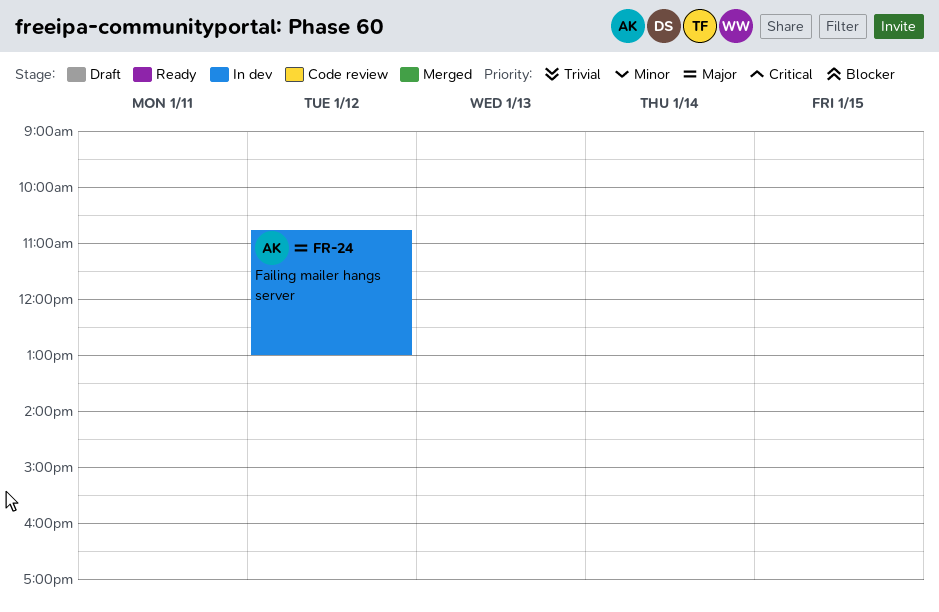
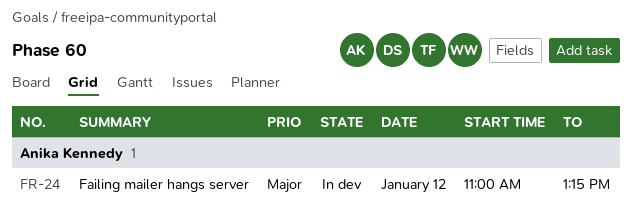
FR-24, begins: 10:45 -> 11:00
FR-24, ends: 13:00 -> 13:15

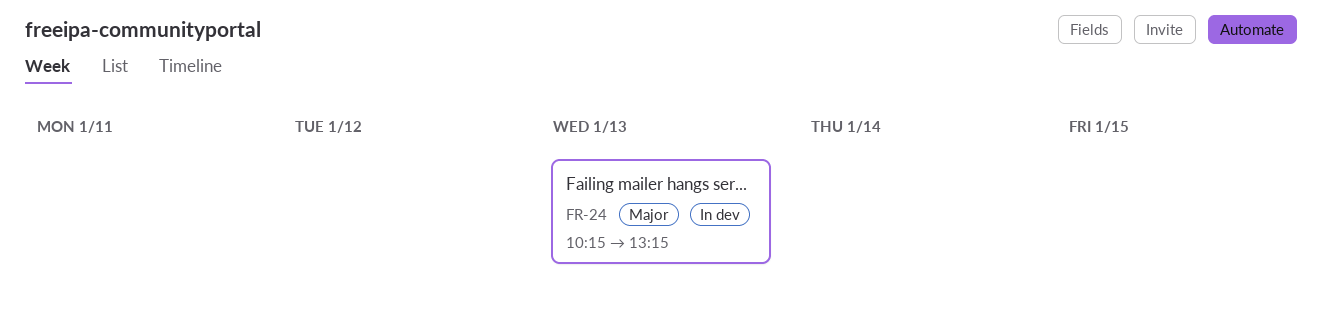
FR-24, day: Jan 12 -> Jan 13
FR-24, begins: 11:00 -> 10:15

